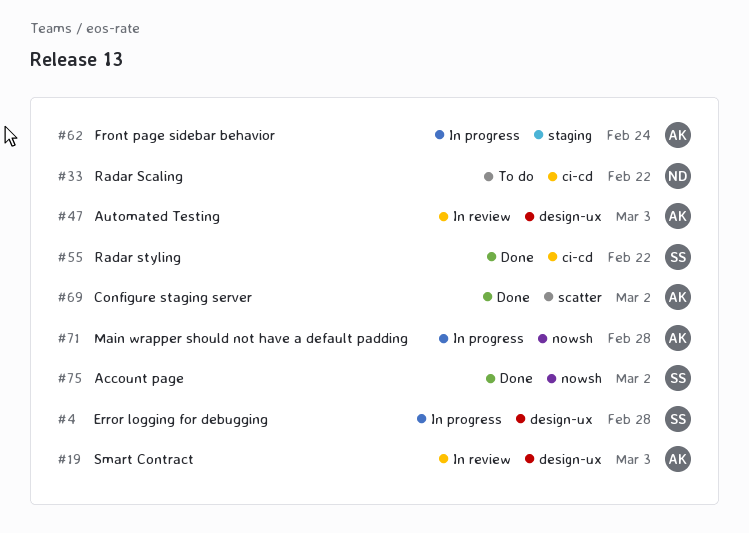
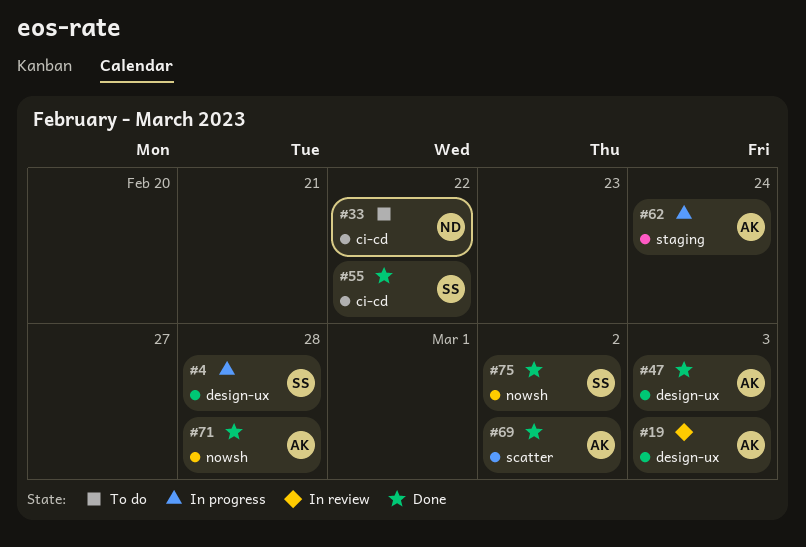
#47, status: In review -> Done
#71, status: In progress -> Done

